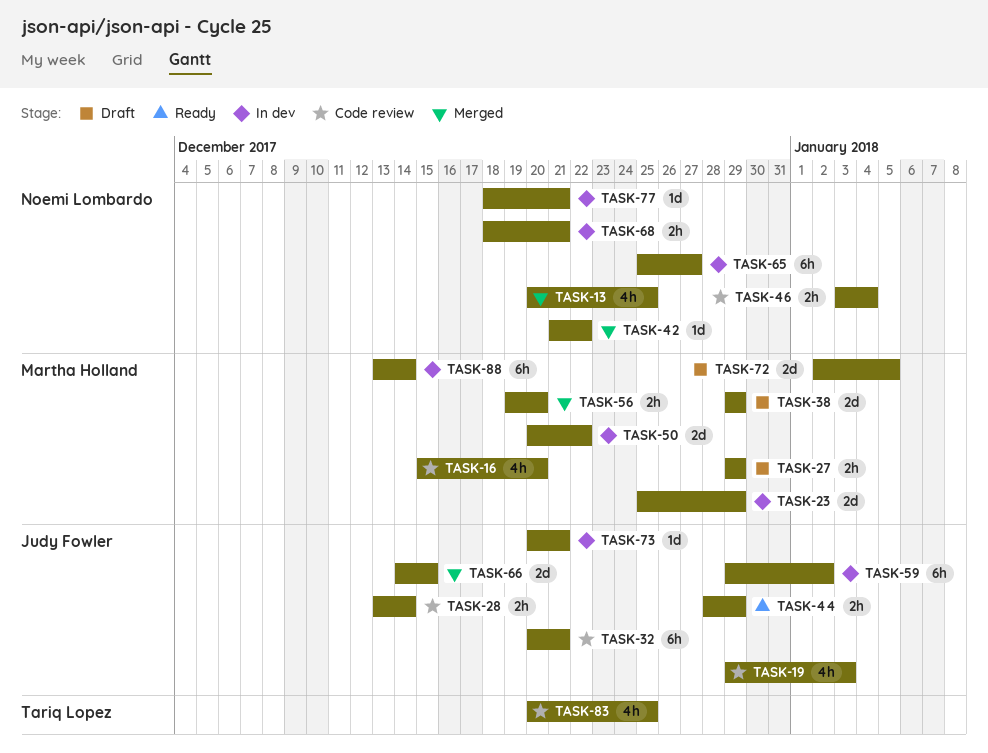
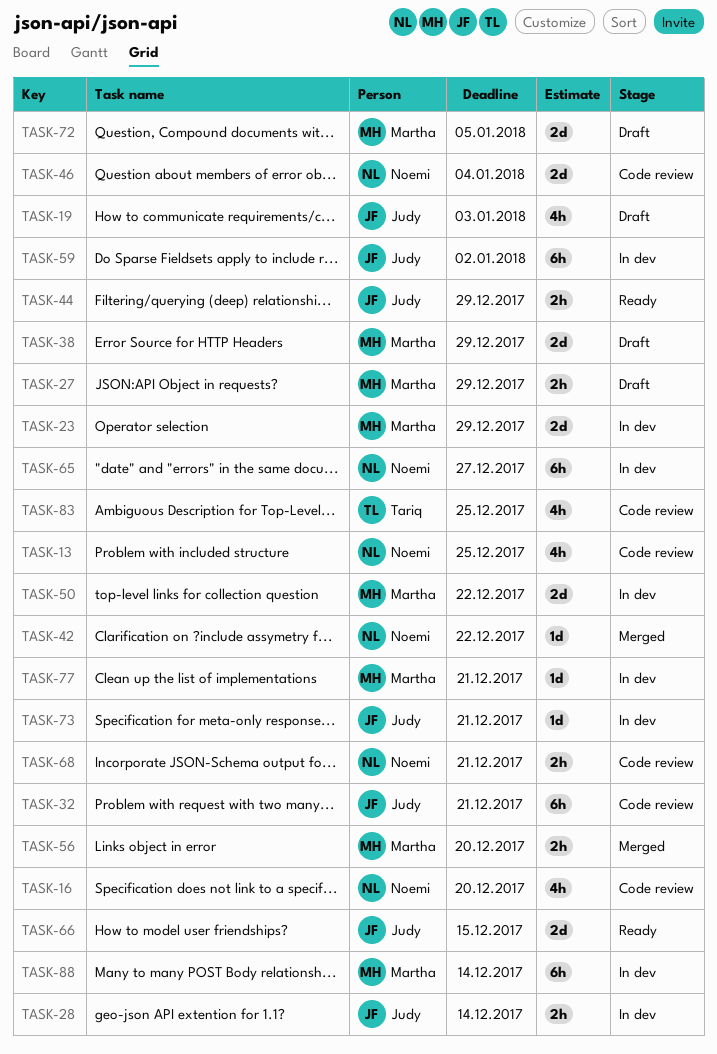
TASK-13, status: Merged -> Code review
TASK-16, owner: Martha Holland -> Noemi Lombardo
TASK-19, status: Code review -> Draft
TASK-28, status: Code review -> In dev
TASK-46, estimate: 2h -> 2d
TASK-66, status: Merged -> Ready
TASK-68, status: In dev -> Code review
TASK-77, owner: Noemi Lombardo -> Martha Holland

